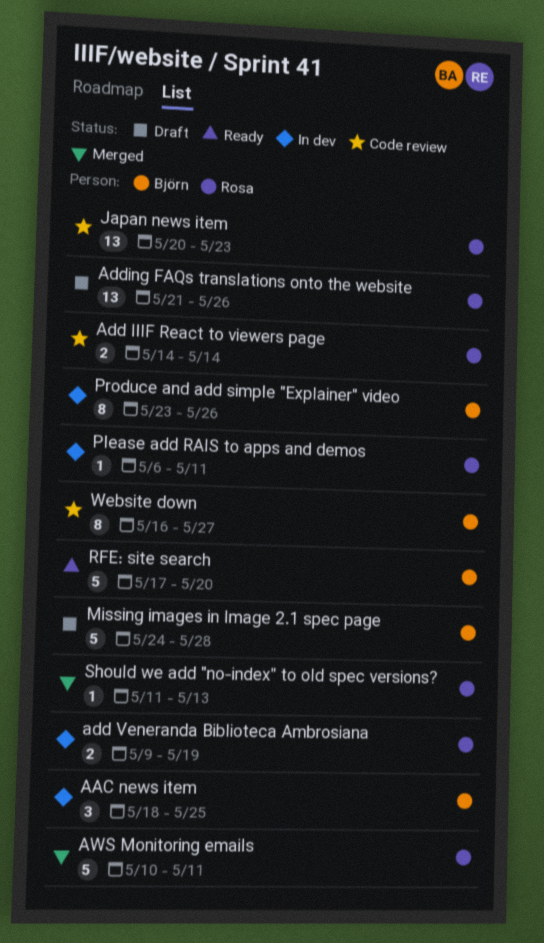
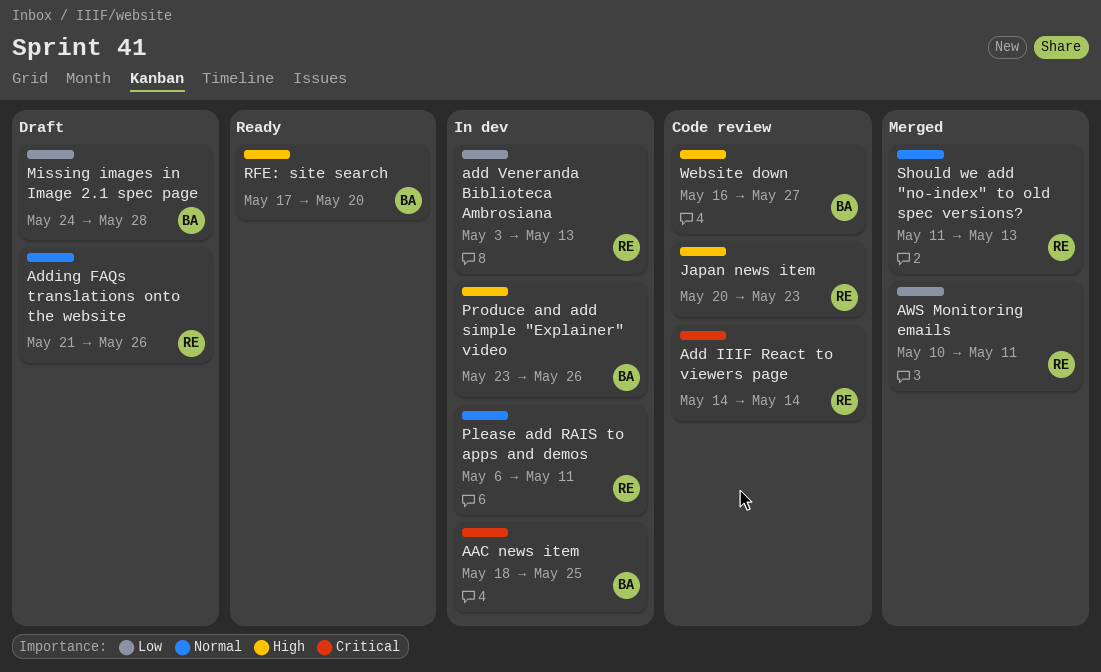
add Veneranda Biblioteca Ambrosiana, start: May 9 -> May 3
add Veneranda Biblioteca Ambrosiana, due: May 19 -> May 13

